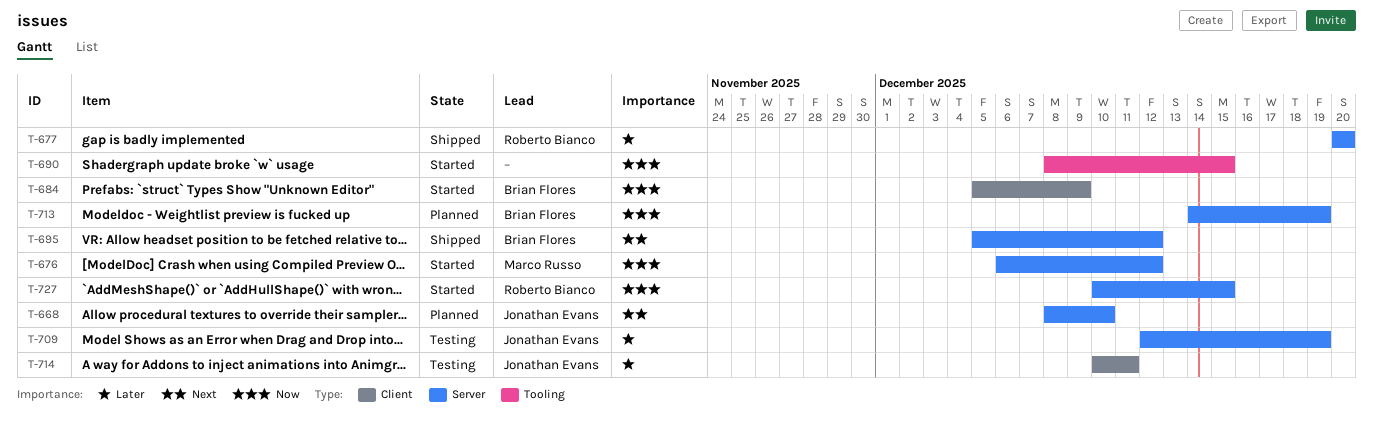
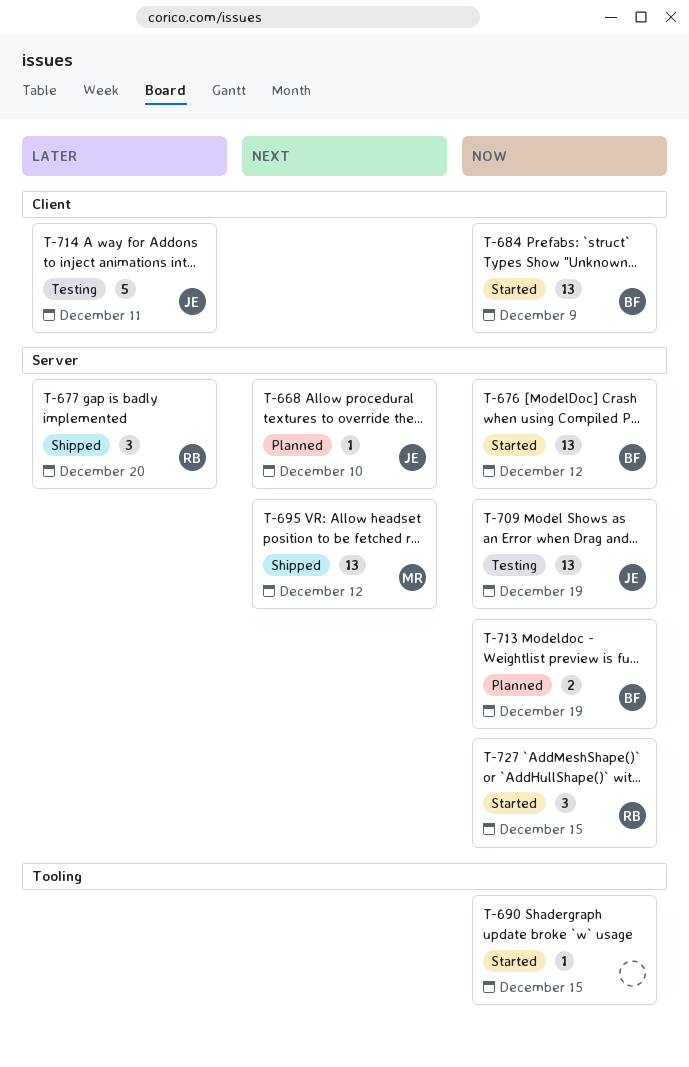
T-676, owner: Marco Russo -> Brian Flores
T-695, owner: Brian Flores -> Marco Russo
T-709, priority: Later -> Now

